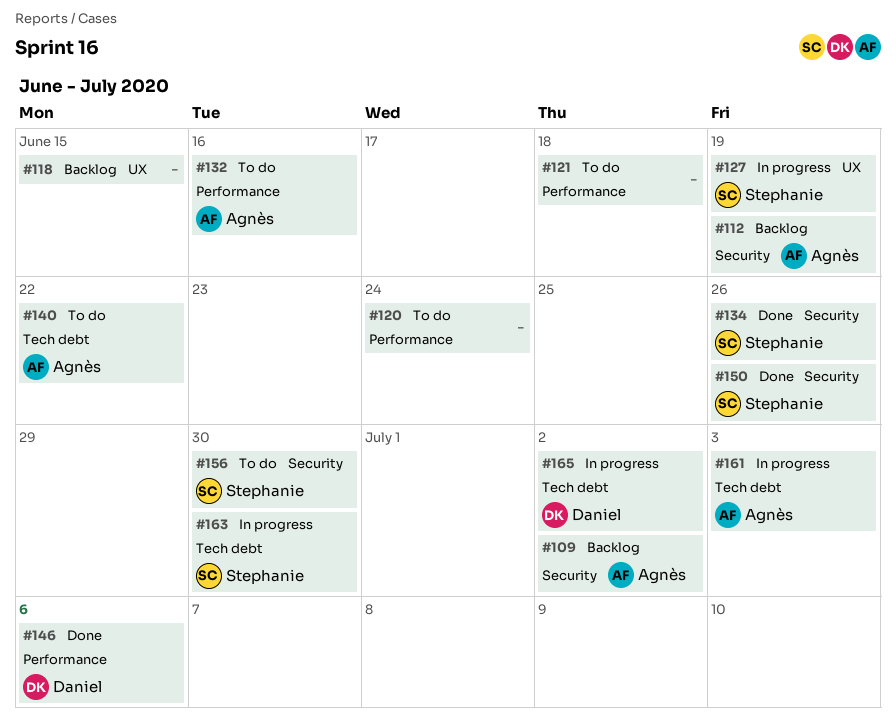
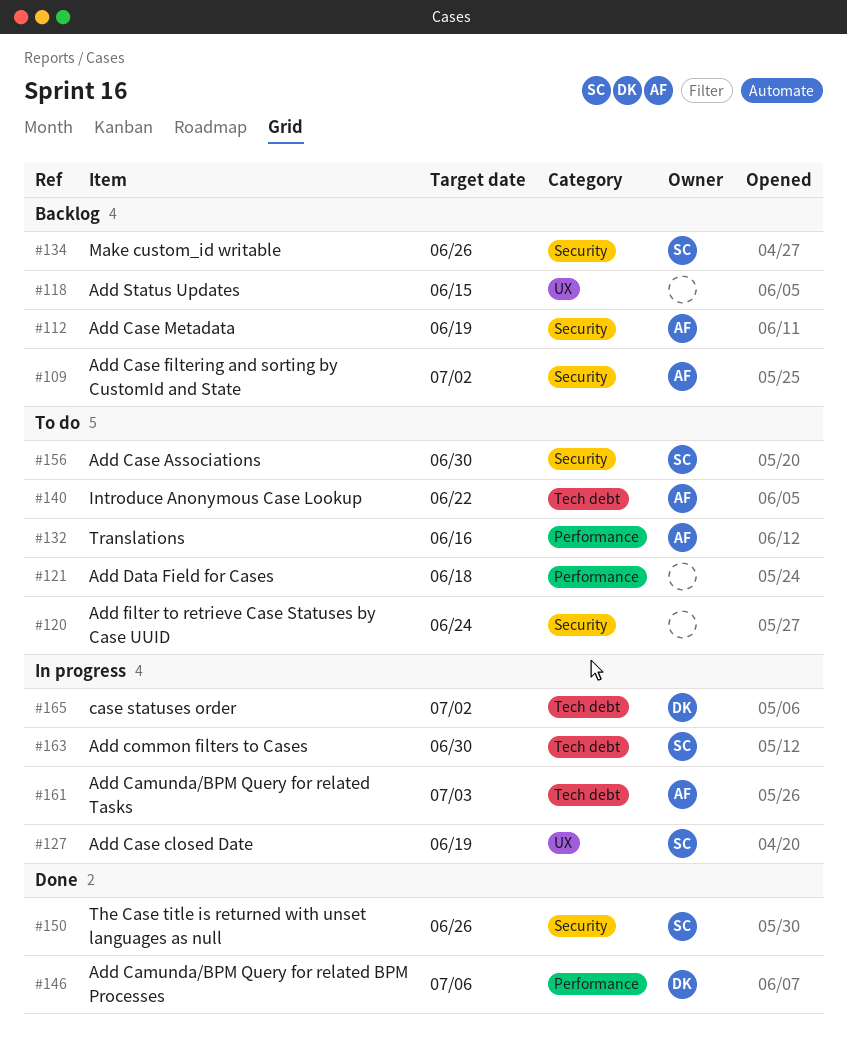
#120, label: Performance -> Security
#134, status: Done -> Backlog

